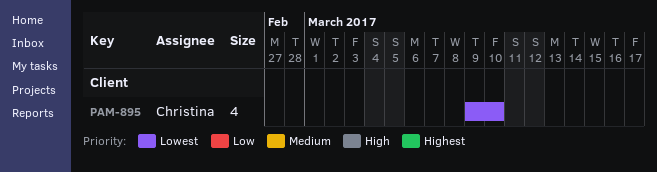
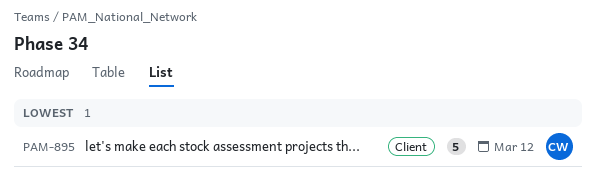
PAM-895, estimate: 4 -> 5
PAM-895, due: Mar 10 -> Mar 12

